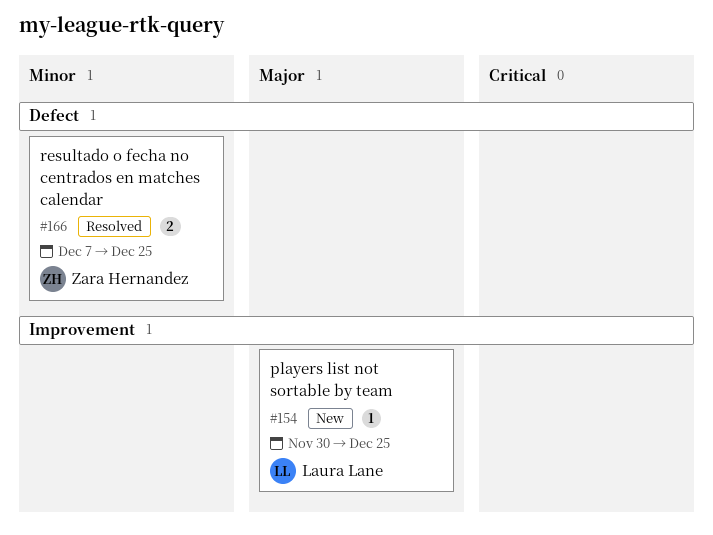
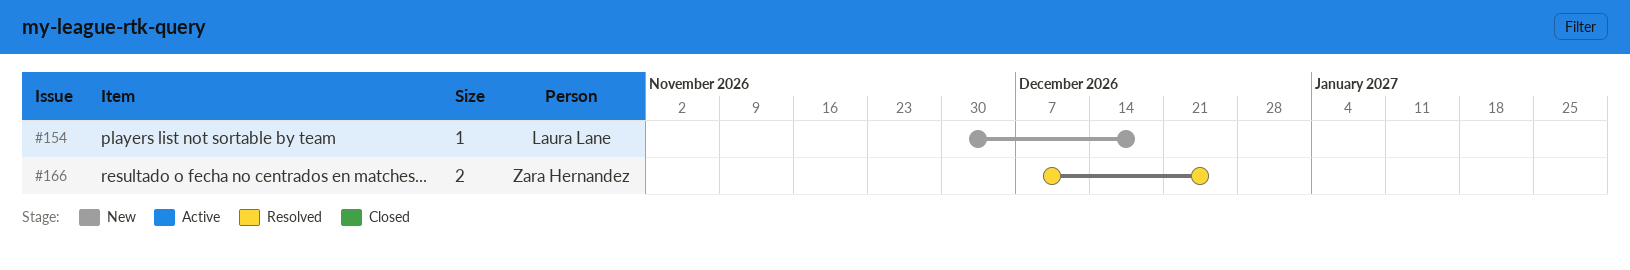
#154, due: Dec 25 -> Dec 18

